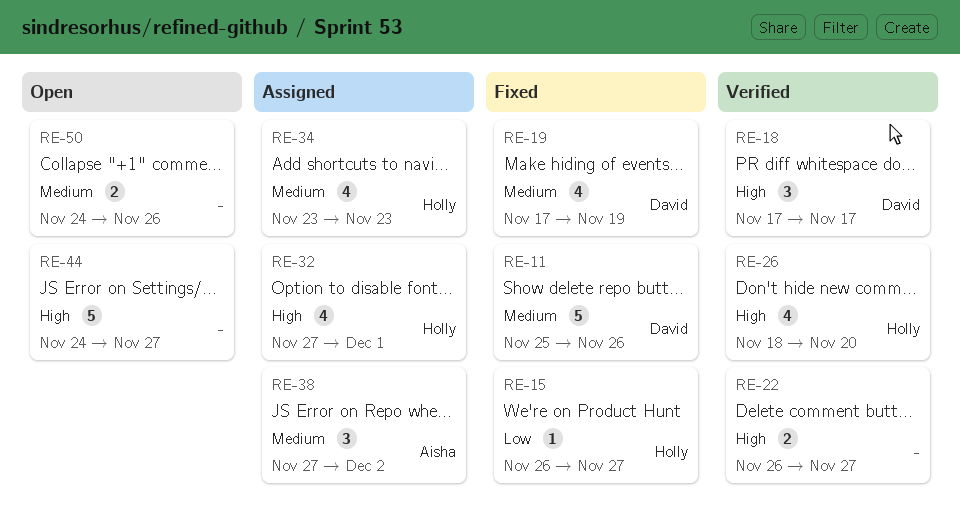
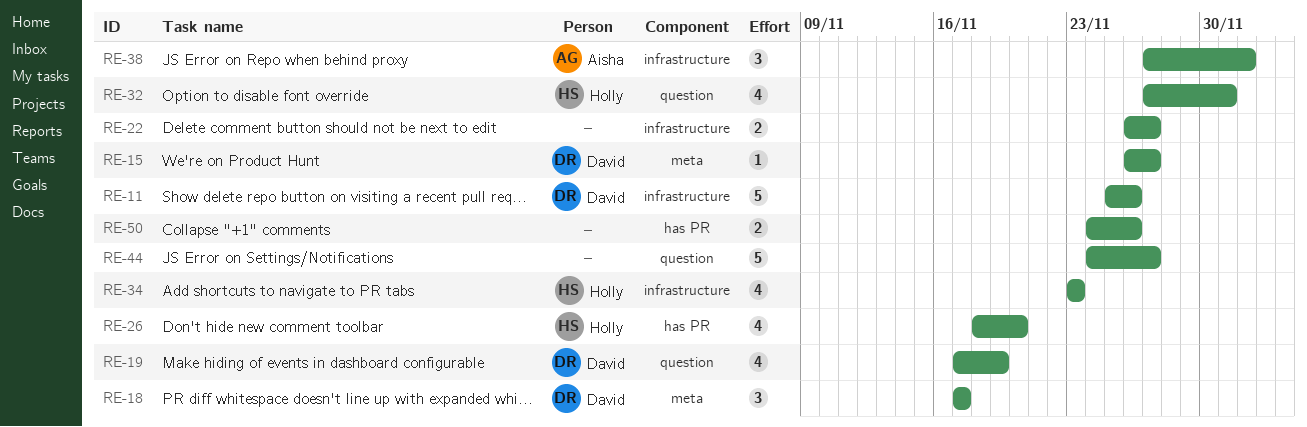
RE-15, owner: Holly -> David

